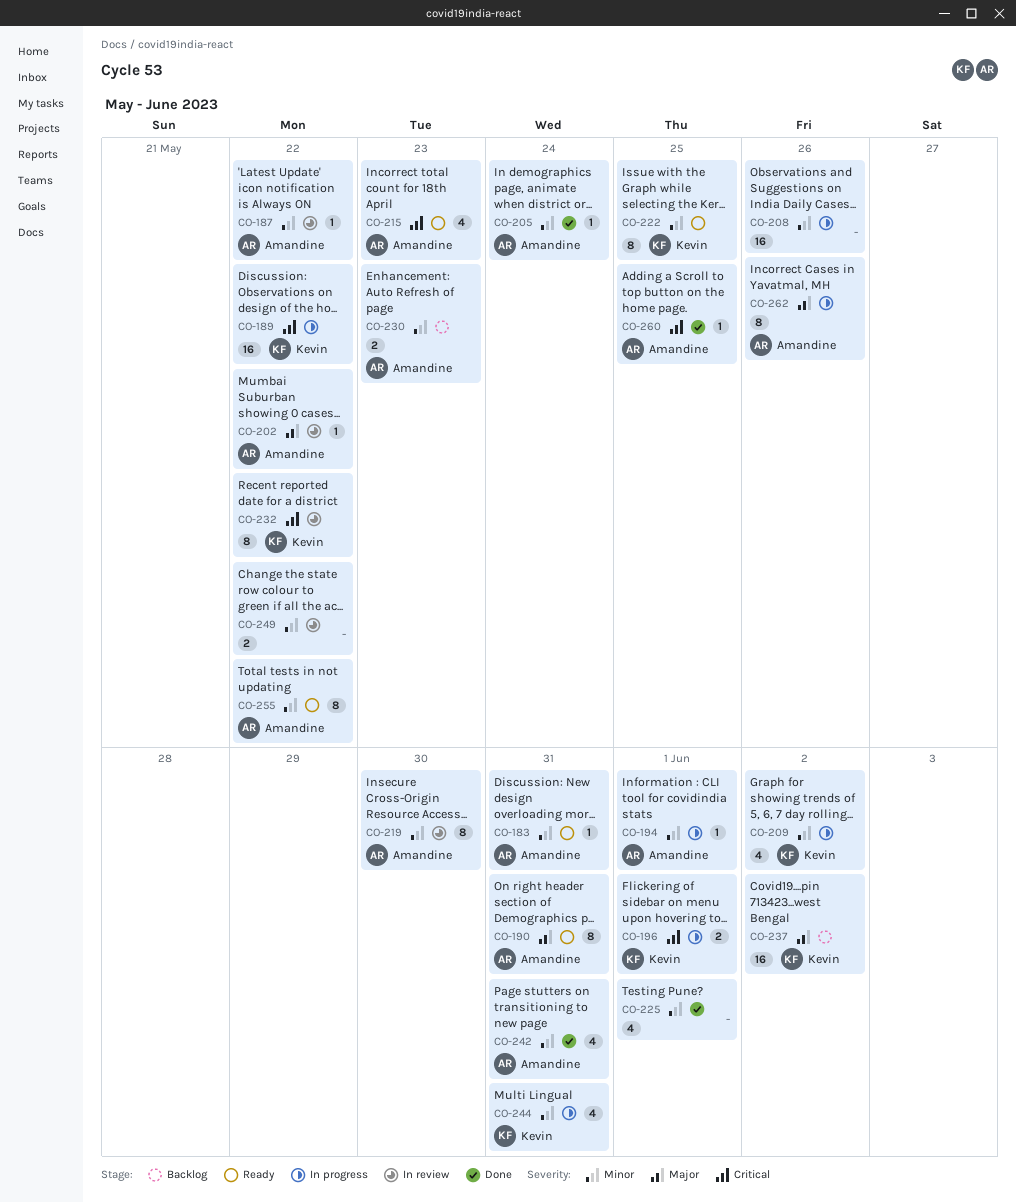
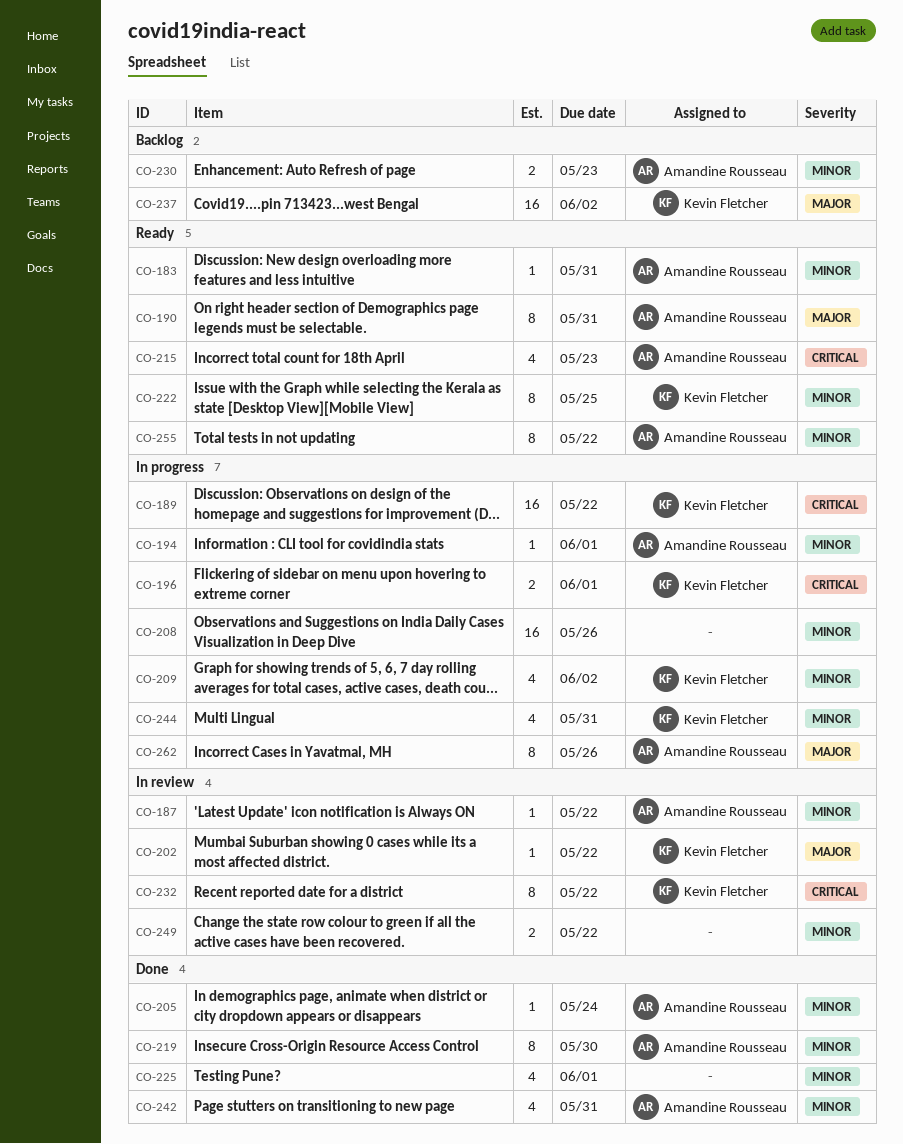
CO-202, owner: Amandine Rousseau -> Kevin Fletcher
CO-219, status: In review -> Done
CO-260: present -> none

